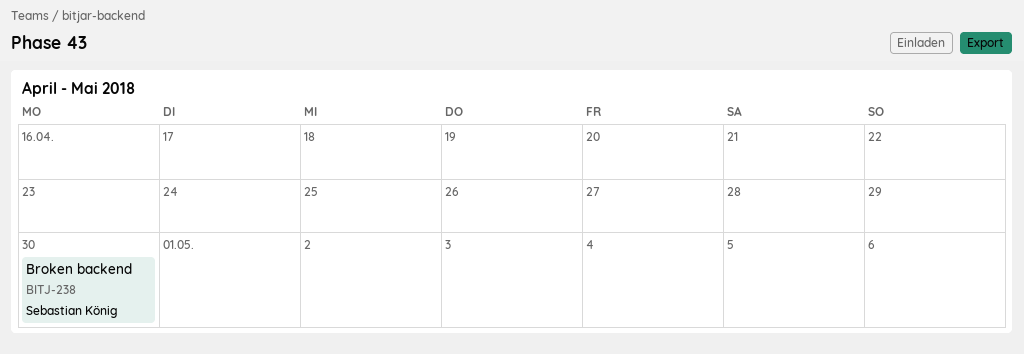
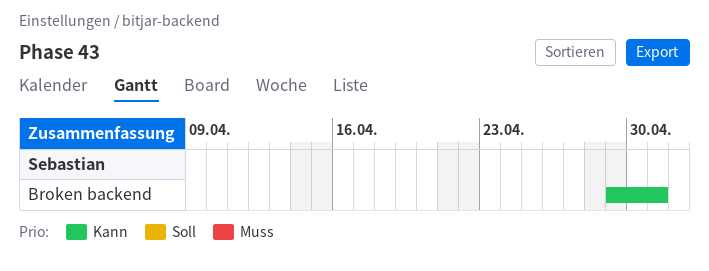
Broken backend, due: Apr 30 -> May 1

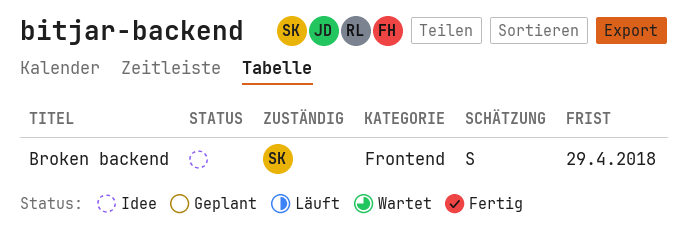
Broken backend, due: May 1 -> Apr 29

